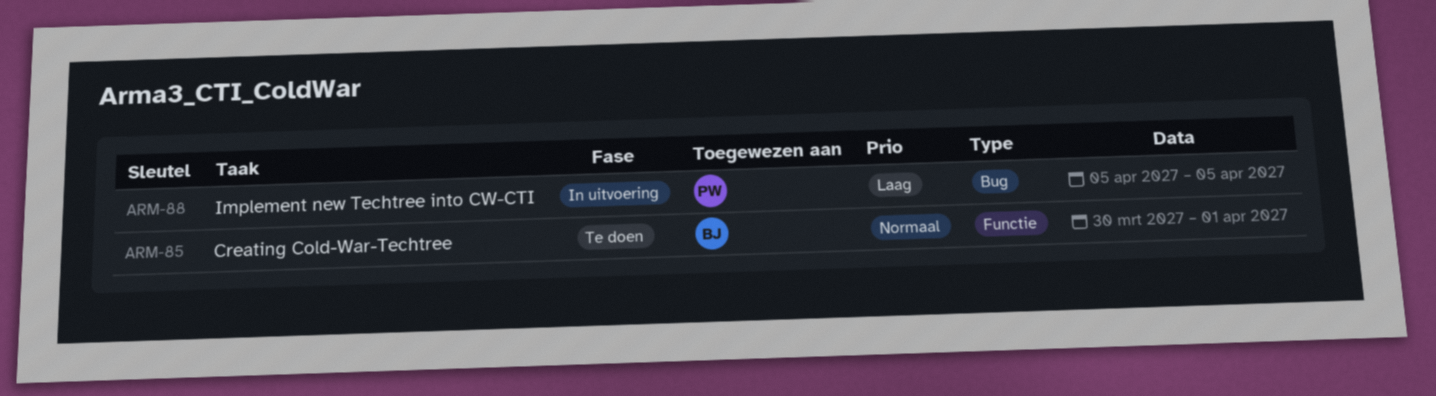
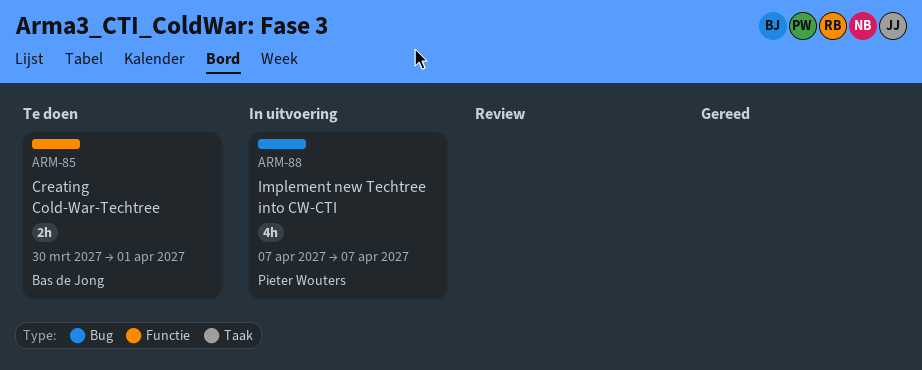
ARM-88, start: Apr 5 -> Apr 7
ARM-88, due: Apr 5 -> Apr 7

